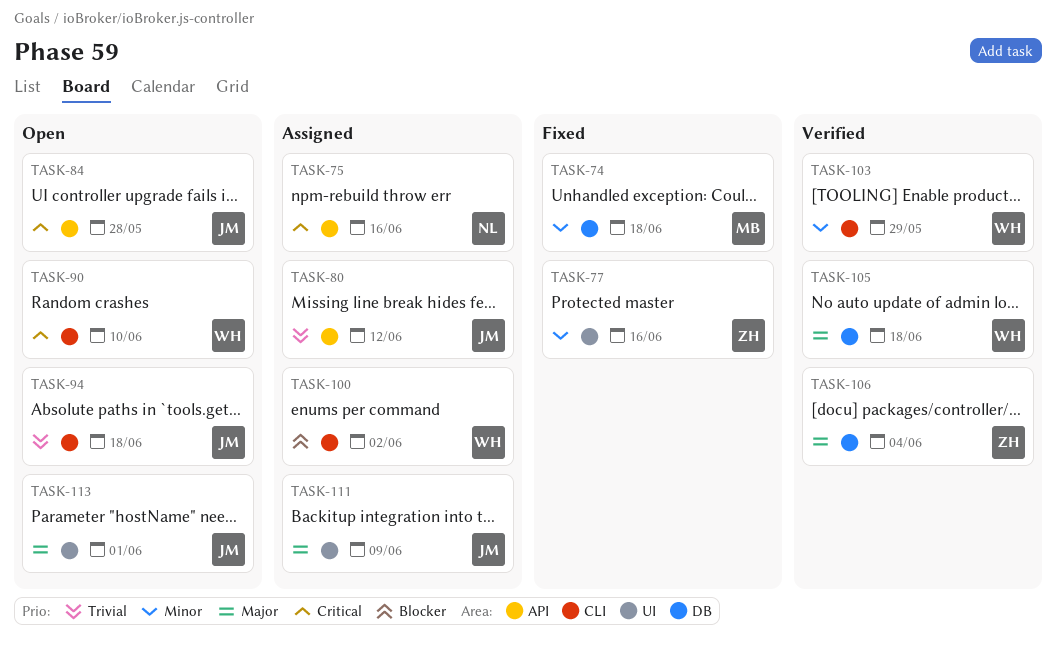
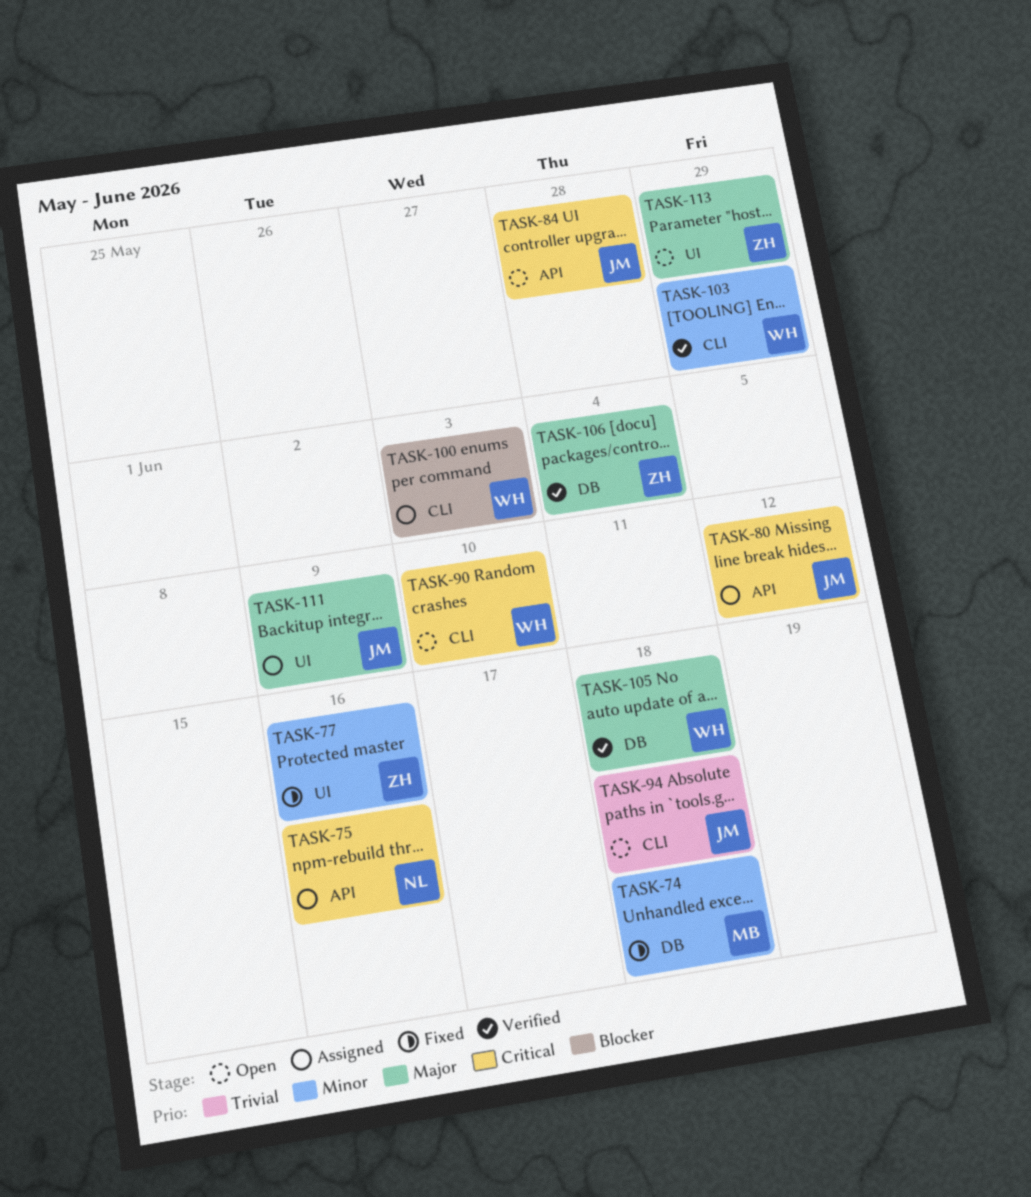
TASK-80, priority: Trivial -> Critical
TASK-100, due: Jun 2 -> Jun 3
TASK-113, owner: JM -> ZH
TASK-113, due: Jun 1 -> May 29

